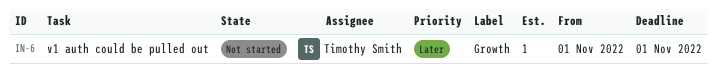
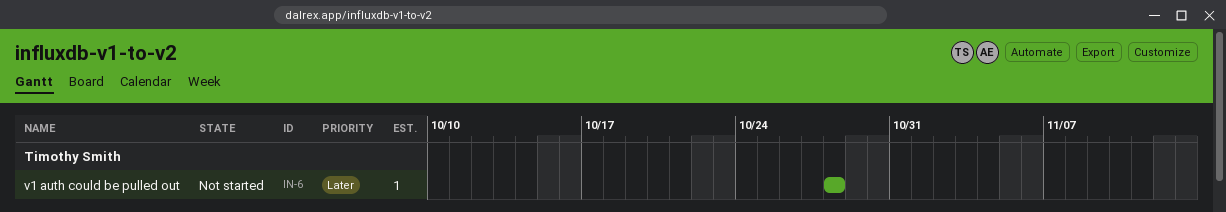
IN-6, start: Nov 1 -> Oct 28
IN-6, due: Nov 1 -> Oct 28

